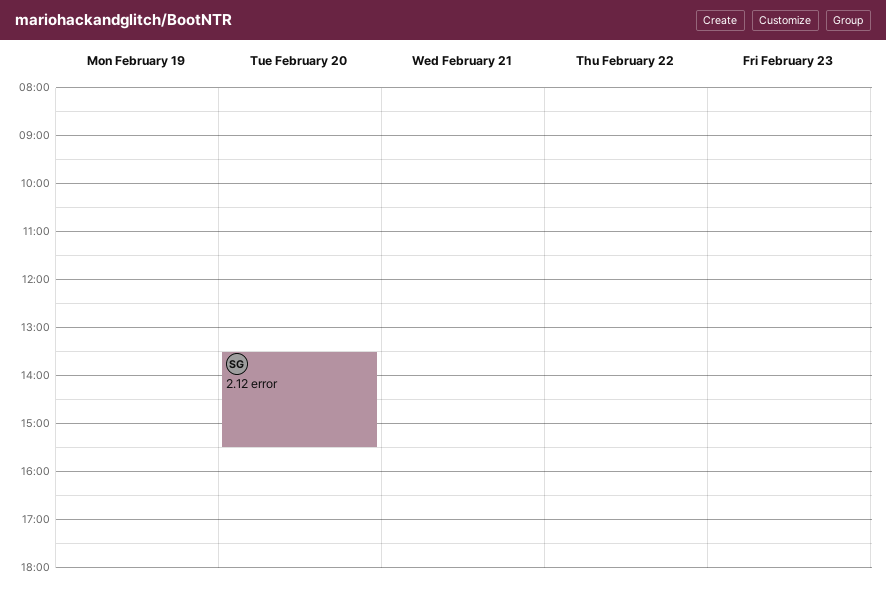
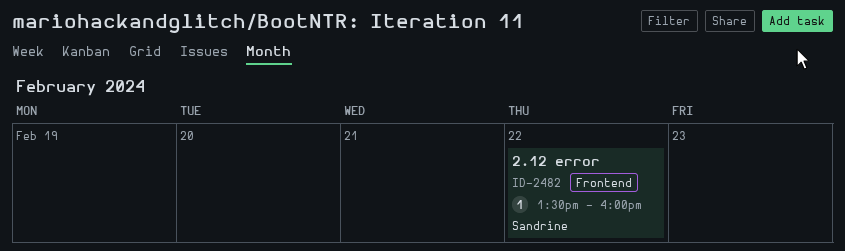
2.12 error, day: Feb 20 -> Feb 22
2.12 error, ends: 15:30 -> 16:00

